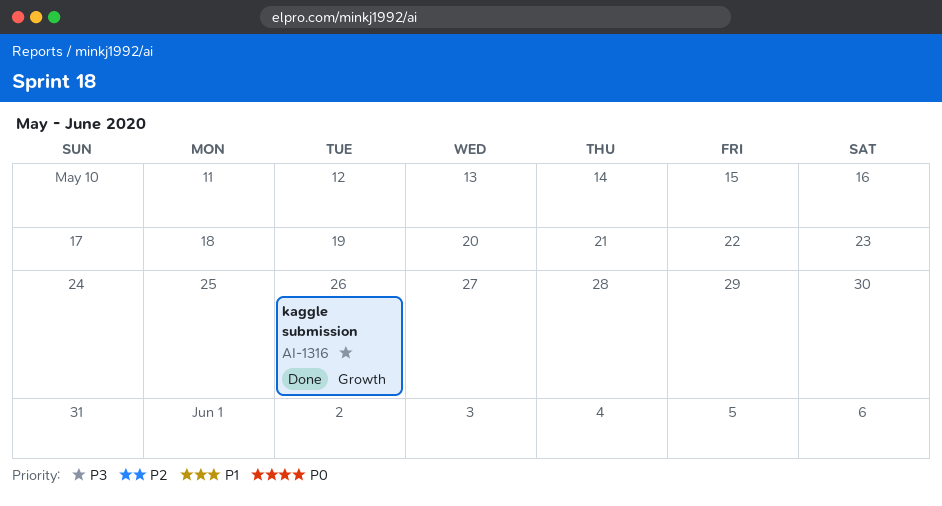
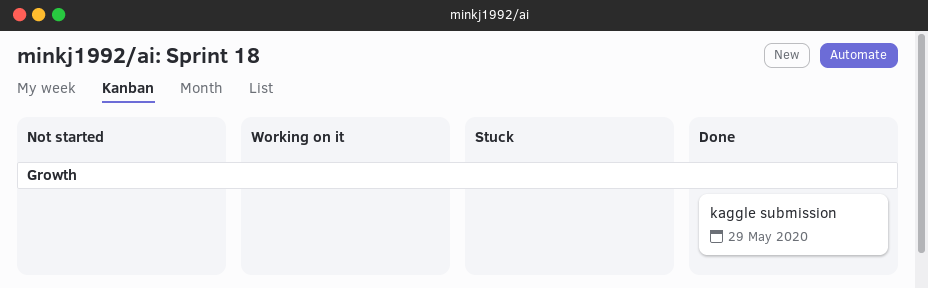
kaggle submission, due: May 26 -> May 29

